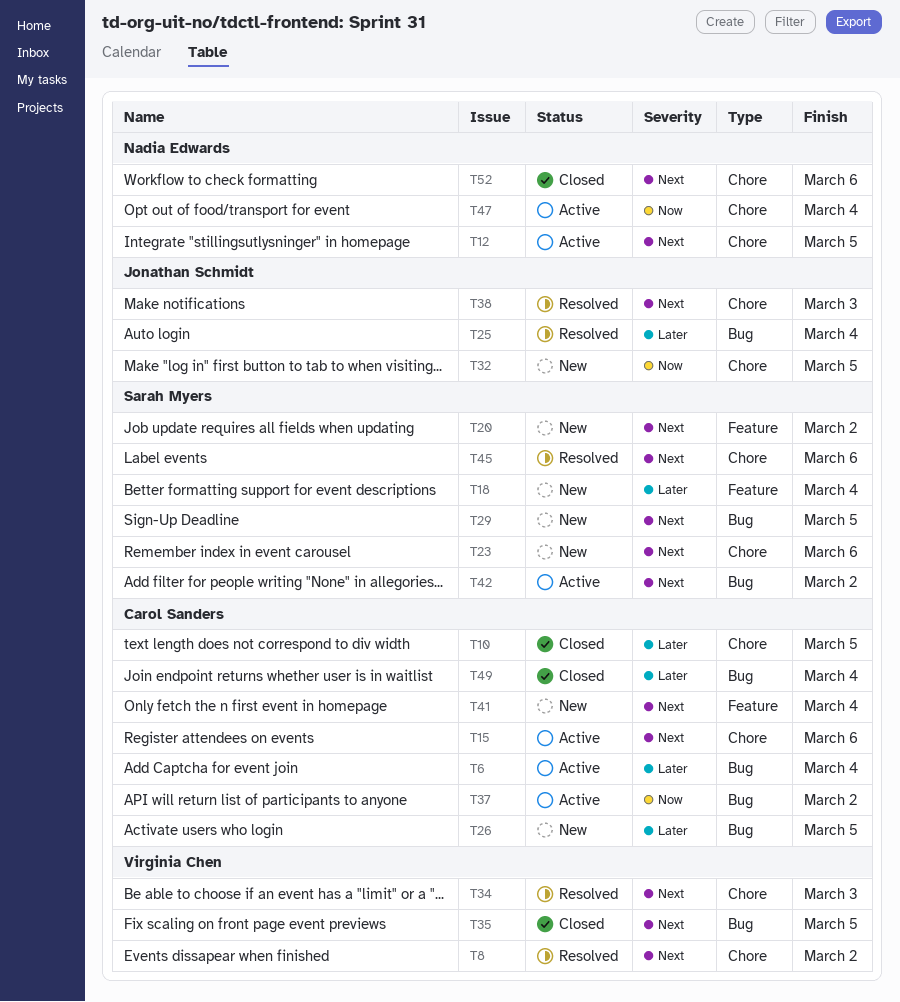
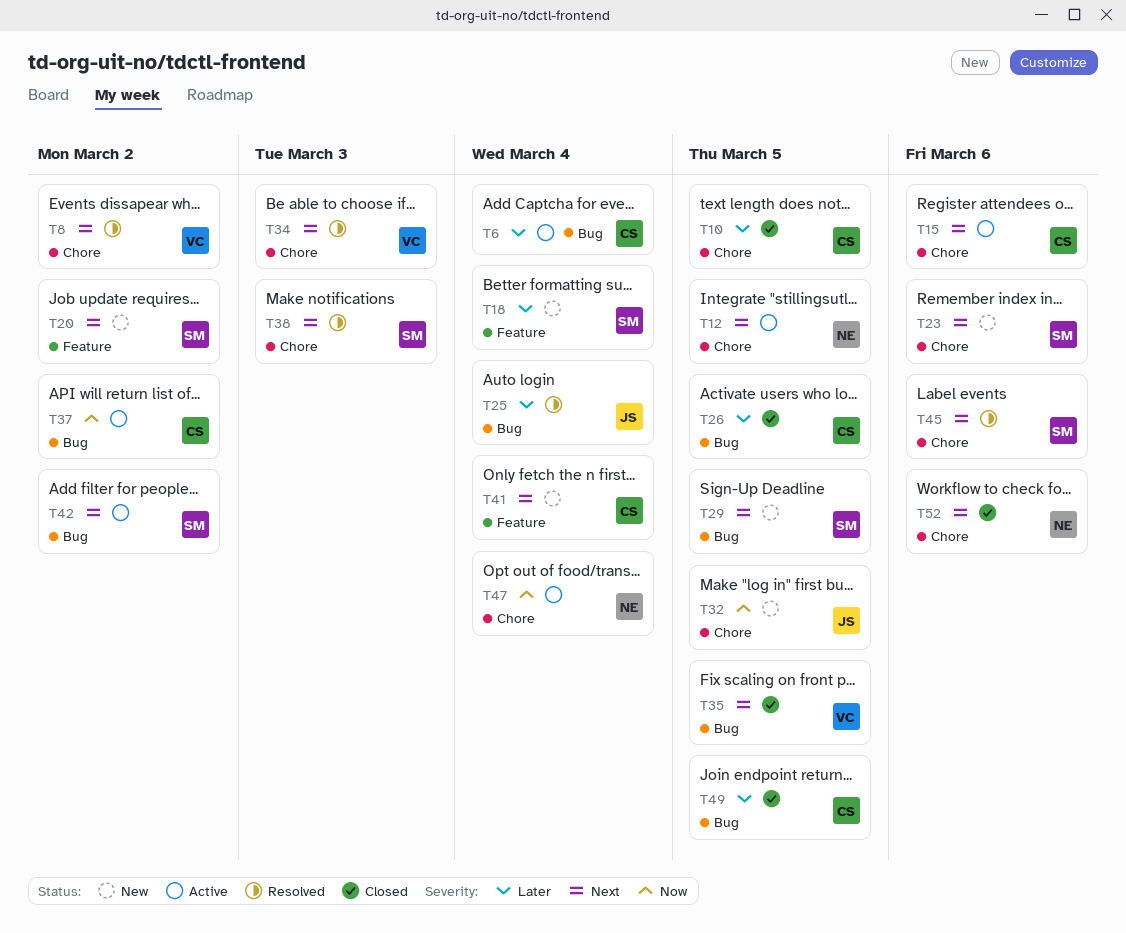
T26, status: New -> Closed
T38, owner: Jonathan Schmidt -> Sarah Myers
T49, due: Mar 4 -> Mar 5

